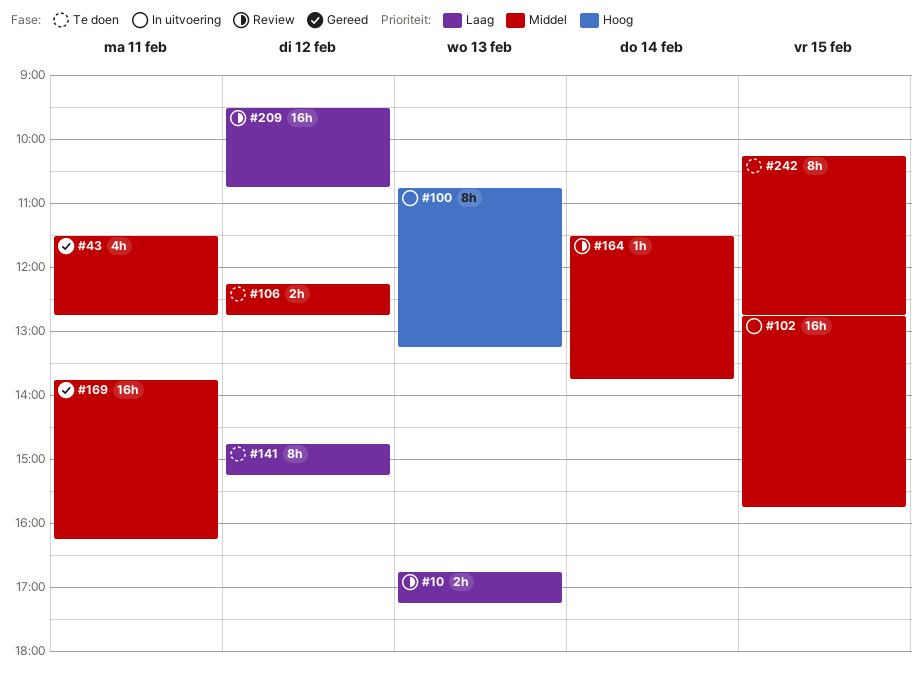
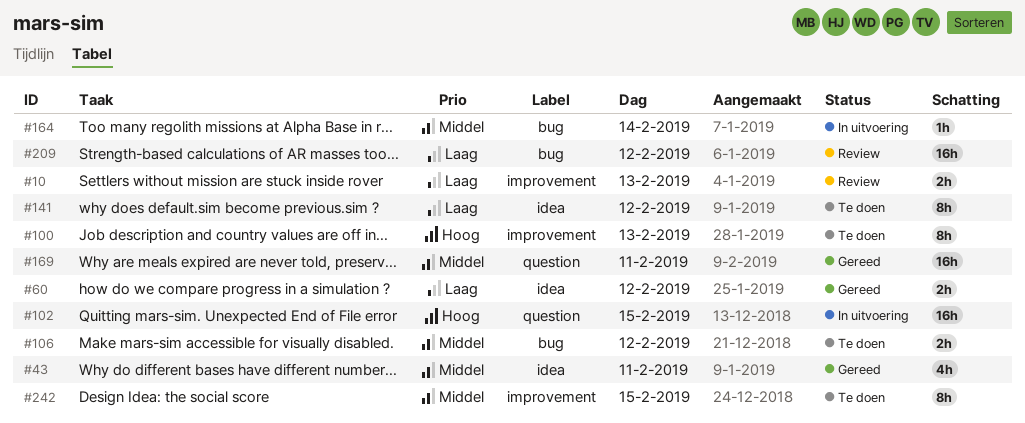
#60: none -> present
#100, status: In uitvoering -> Te doen
#102, priority: Middel -> Hoog
#164, status: Review -> In uitvoering

